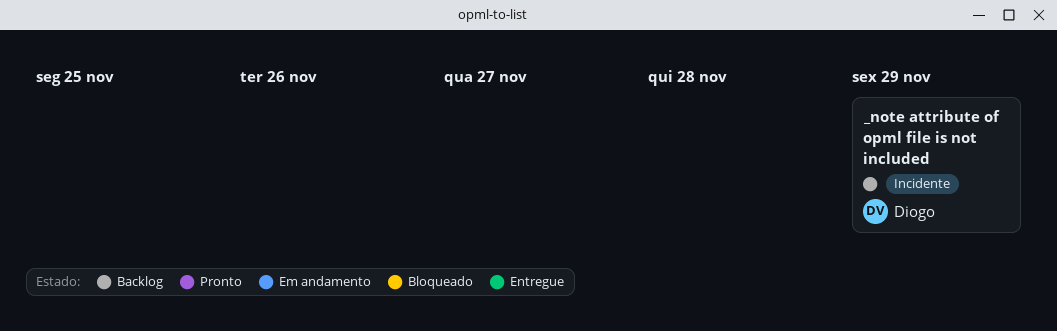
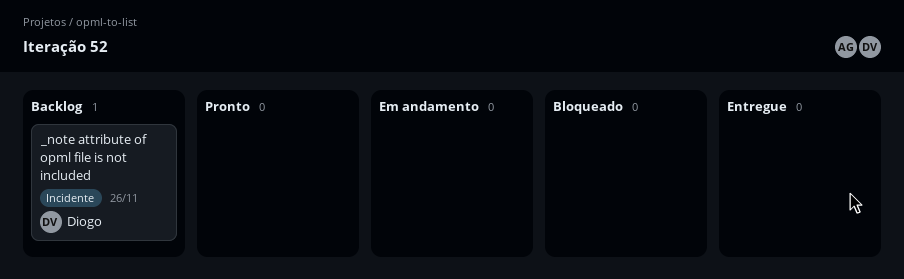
_note attribute of opml file is not included, due: Nov 29 -> Nov 26

